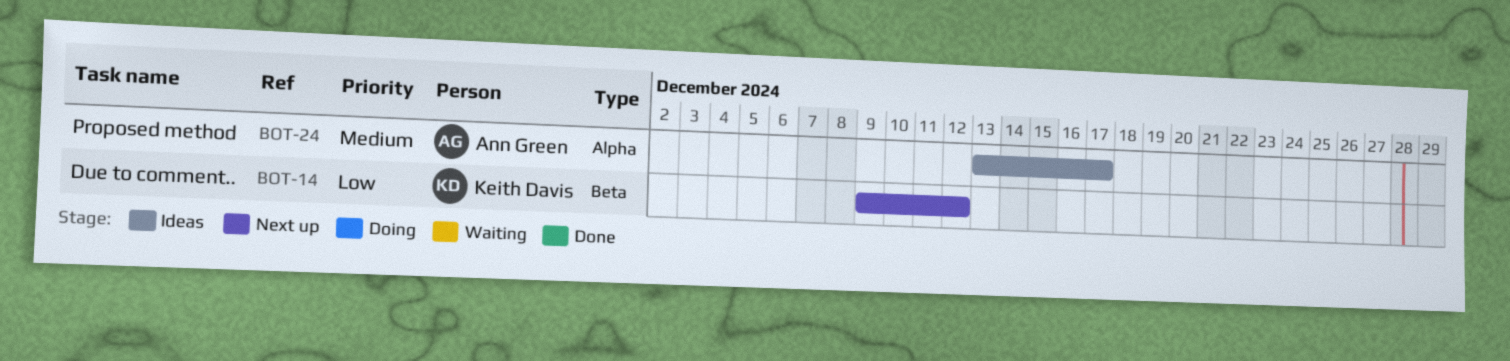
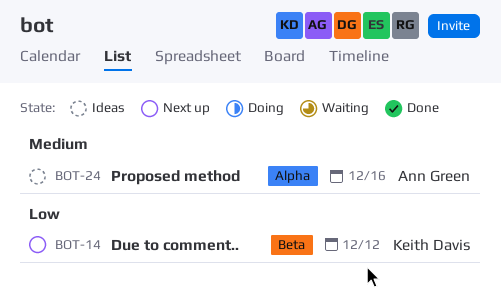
BOT-24, due: Dec 17 -> Dec 16

